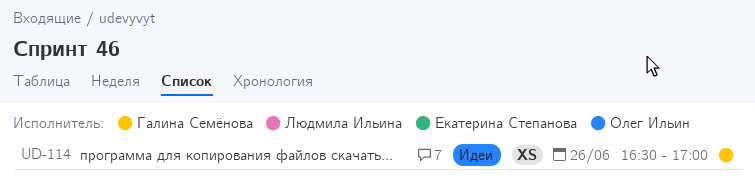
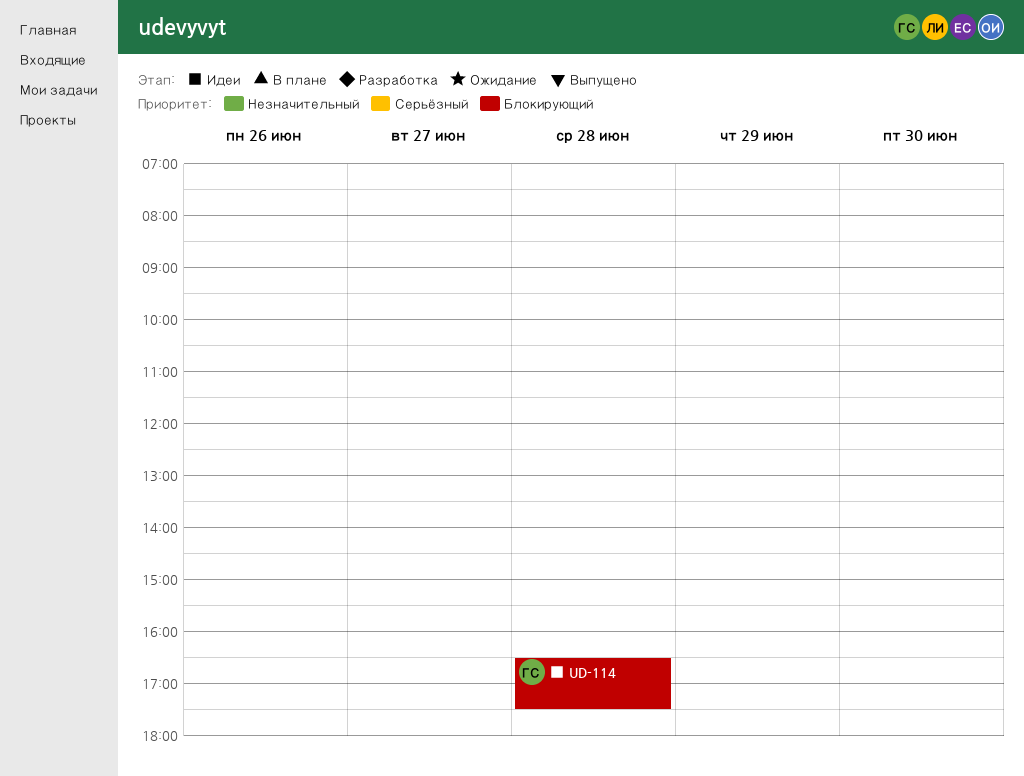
UD-114, day: Jun 26 -> Jun 28
UD-114, ends: 17:00 -> 17:30

